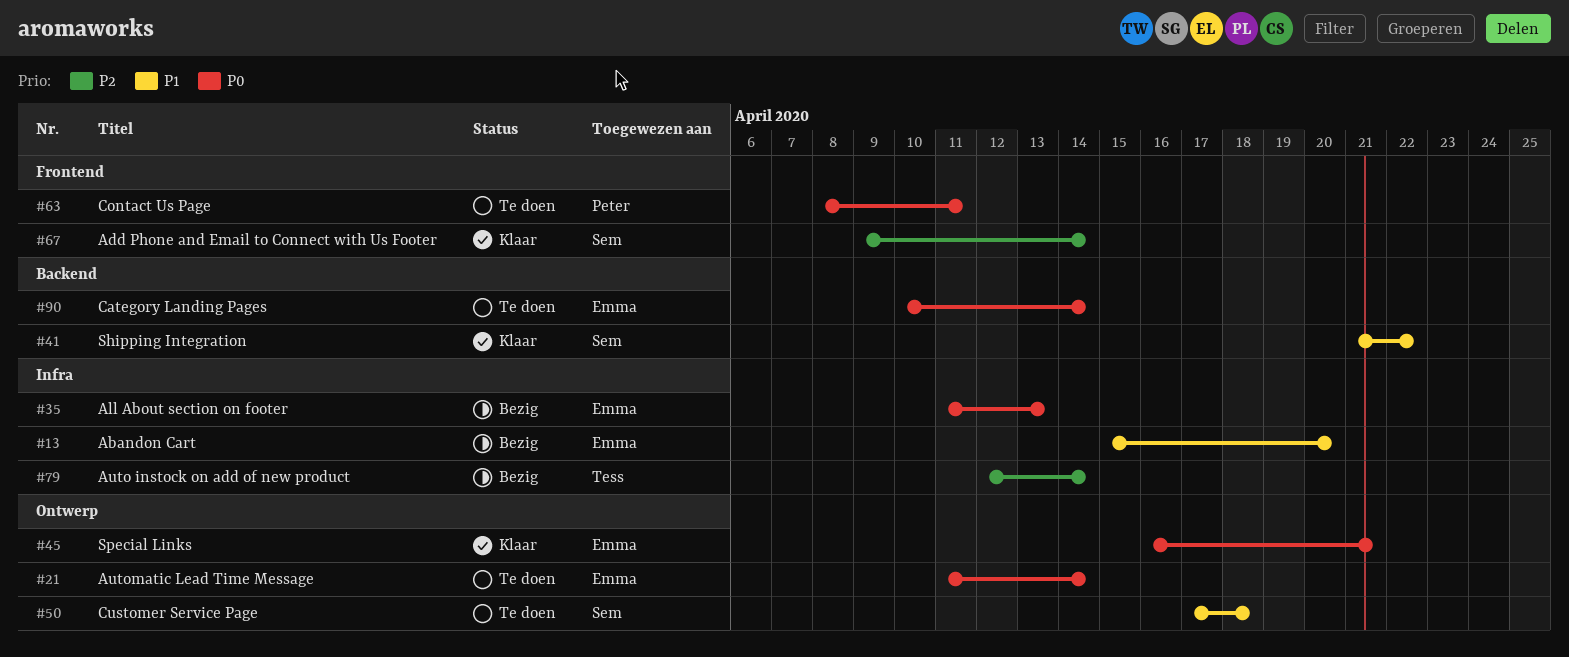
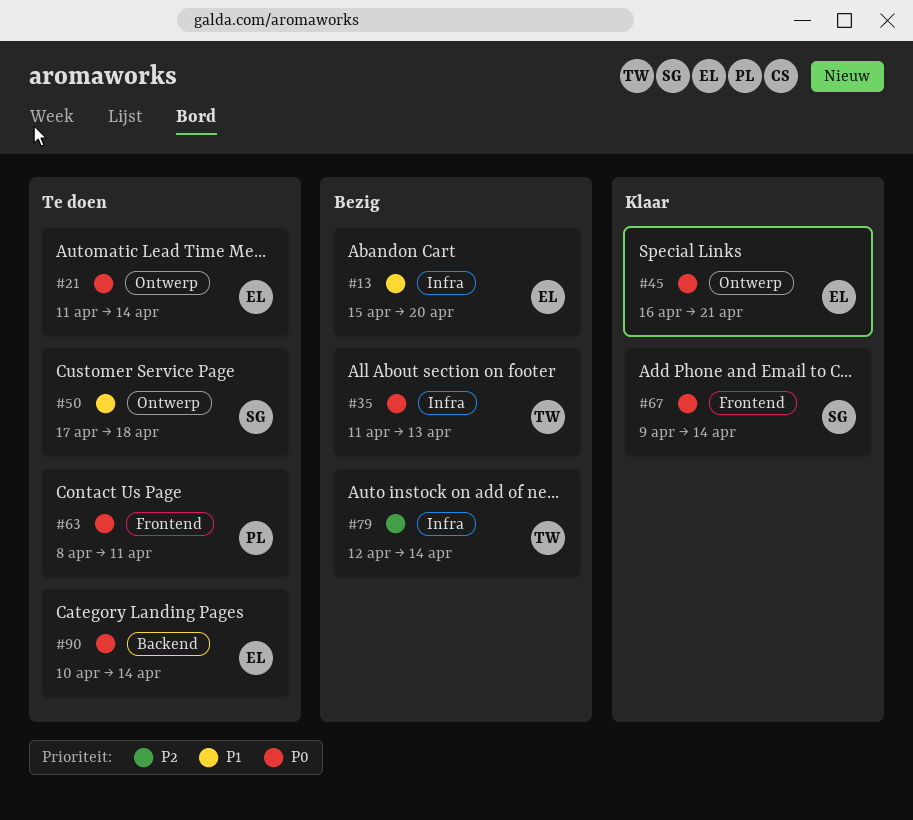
#35, owner: Emma -> Tess
#41: present -> none
#67, priority: P2 -> P0

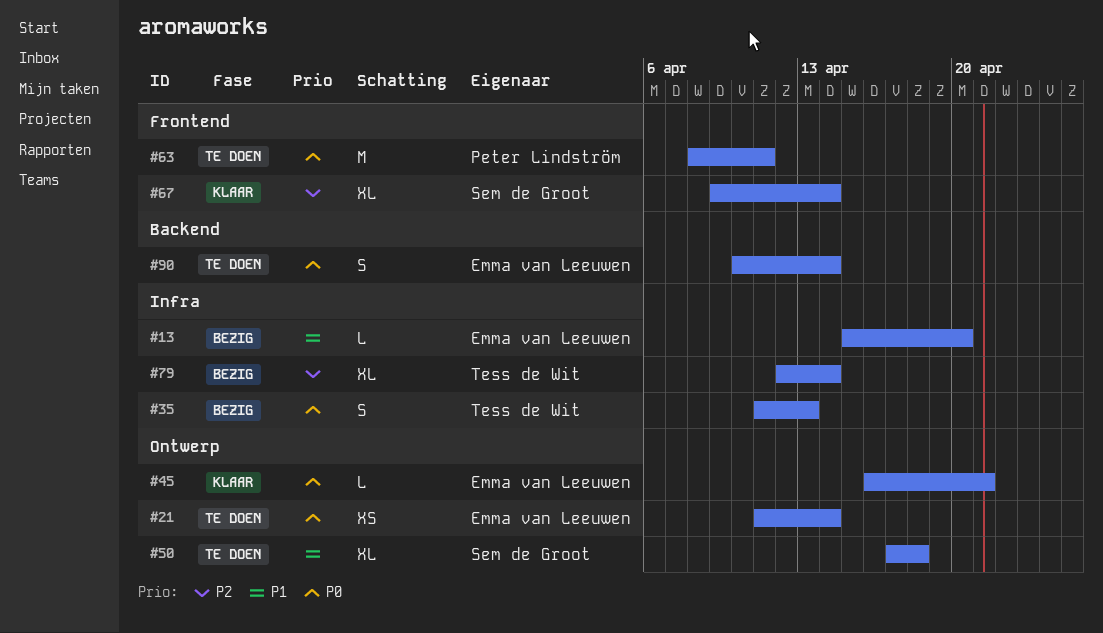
#67, priority: P0 -> P2

